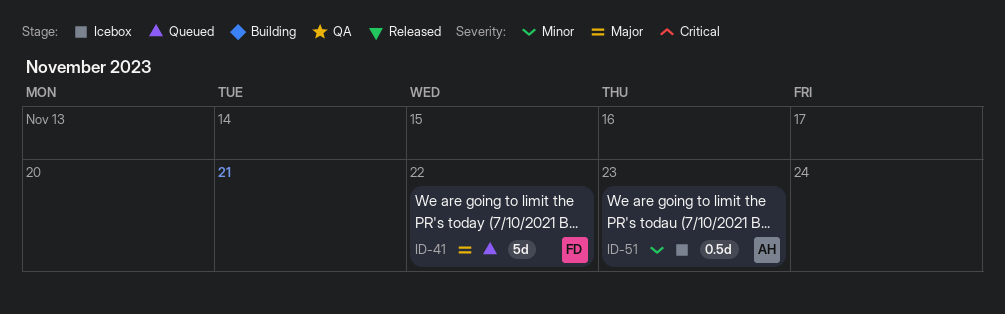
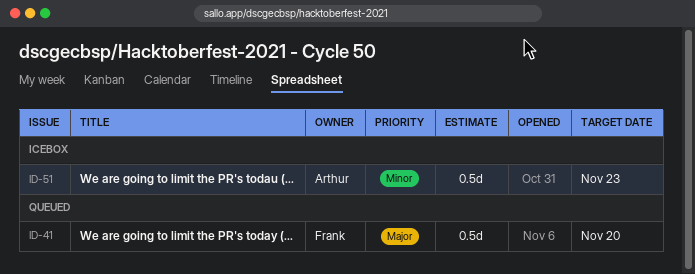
ID-41, estimate: 5d -> 0.5d
ID-41, due: Nov 22 -> Nov 20

